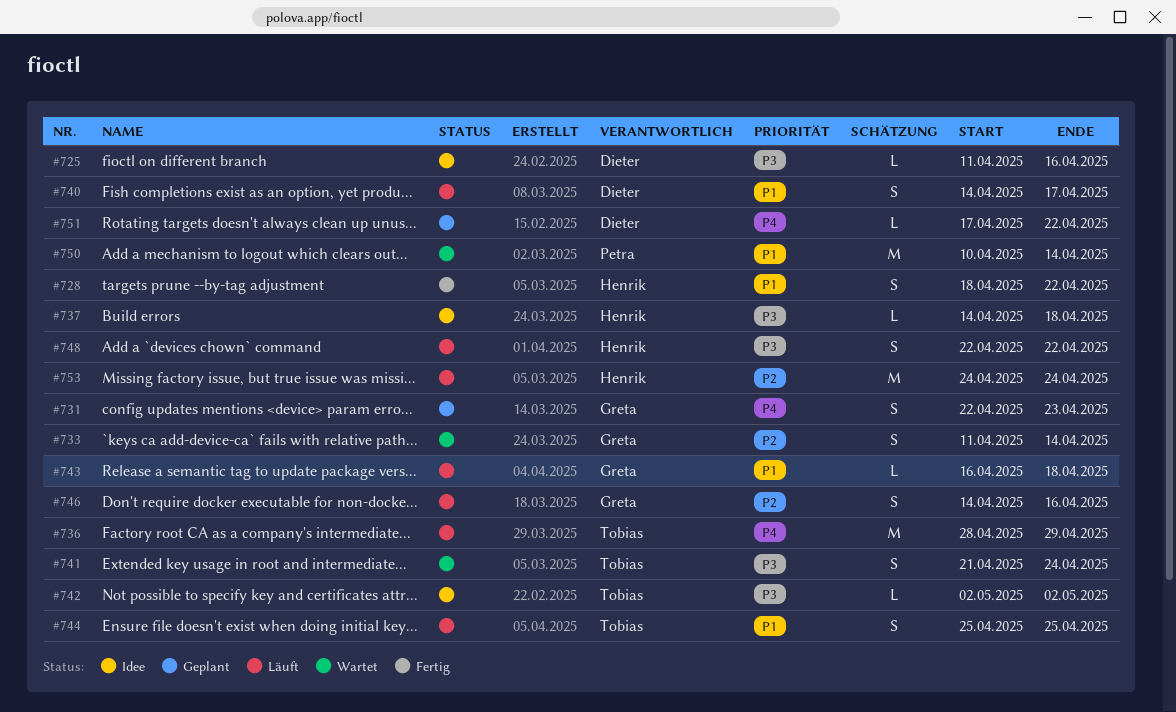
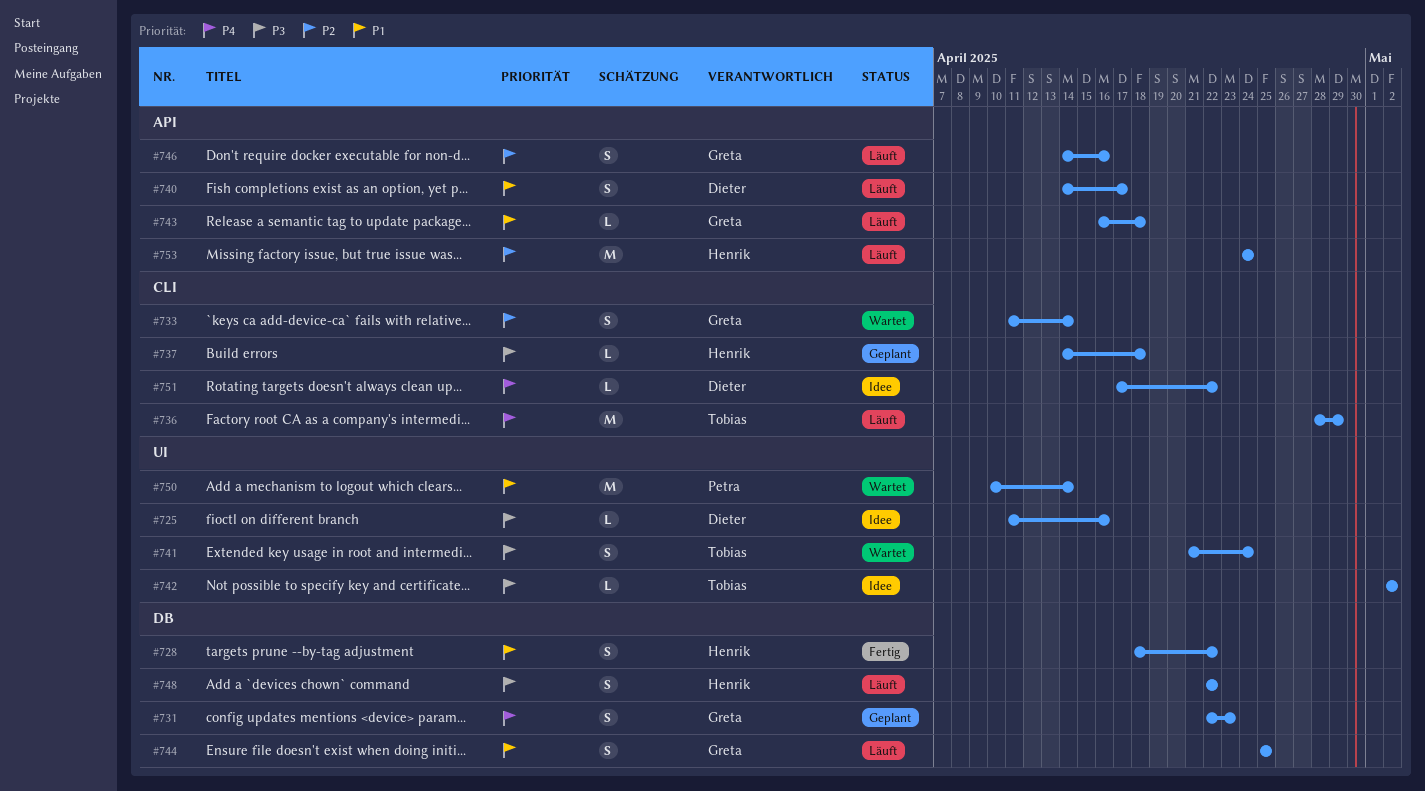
#737, status: Idee -> Geplant
#744, owner: Tobias -> Greta
#751, status: Geplant -> Idee

